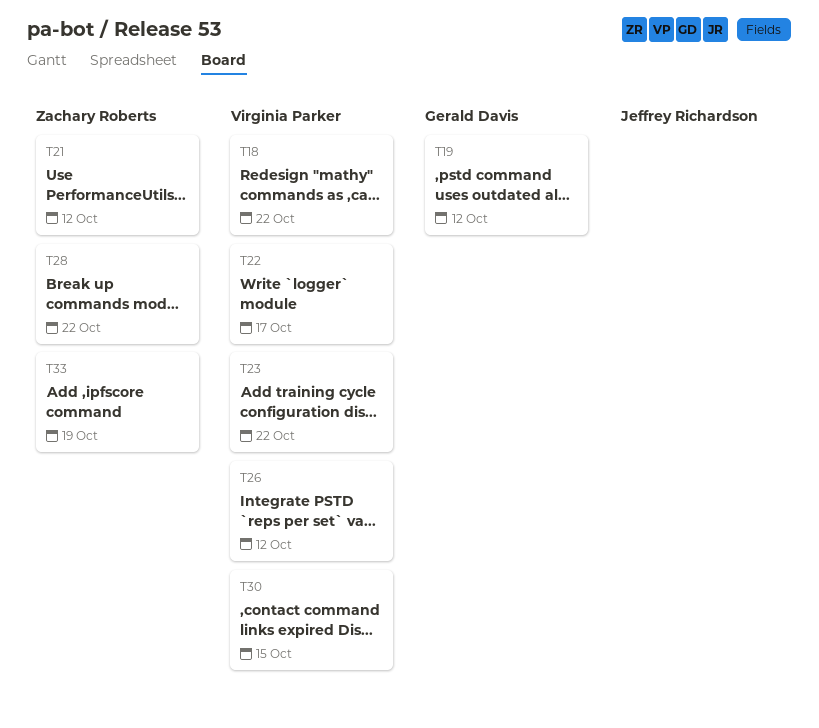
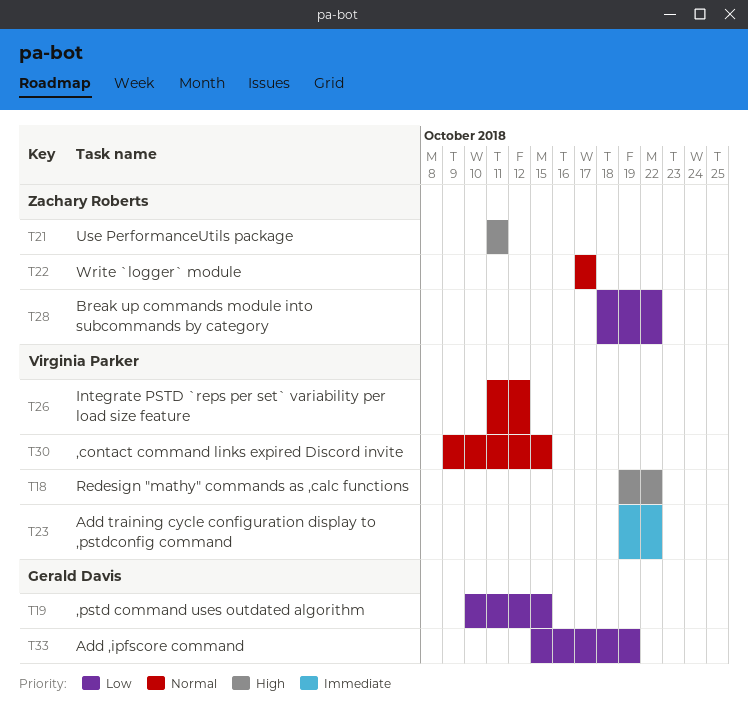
T19, due: Oct 12 -> Oct 15
T21, due: Oct 12 -> Oct 11
T22, owner: Virginia Parker -> Zachary Roberts
T33, owner: Zachary Roberts -> Gerald Davis

